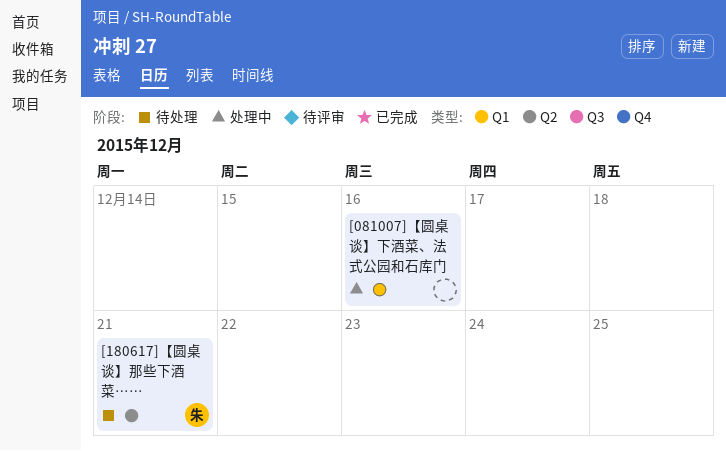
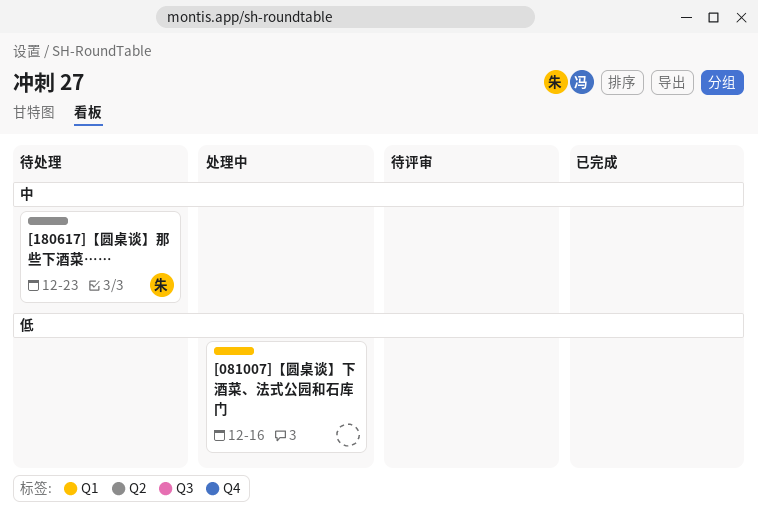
[180617]【圆桌谈】那些下酒菜……, due: Dec 21 -> Dec 23

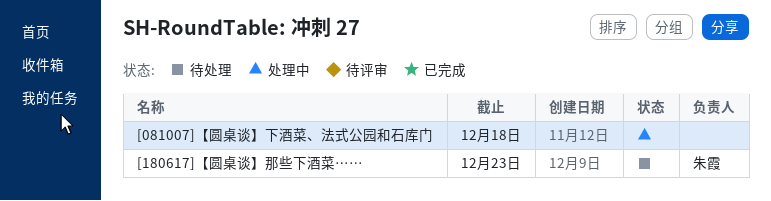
[081007]【圆桌谈】下酒菜、法式公园和石库门, due: Dec 16 -> Dec 18

